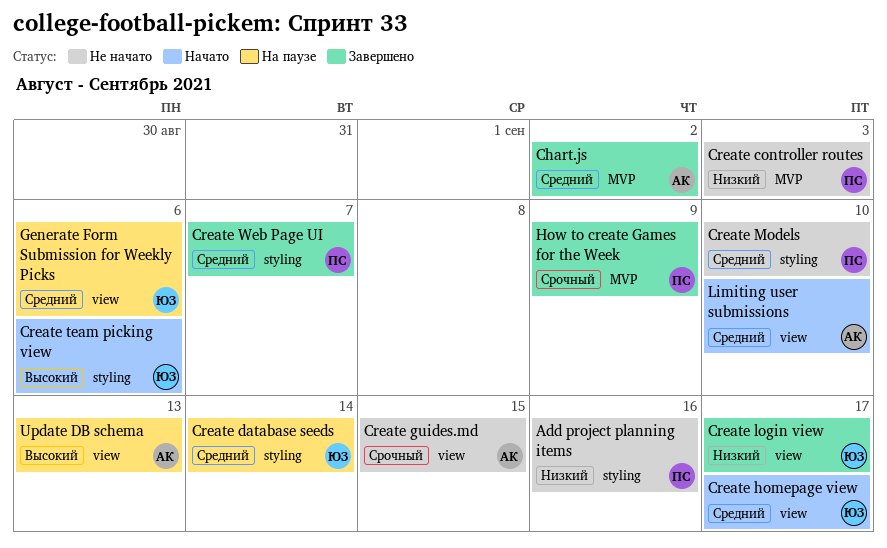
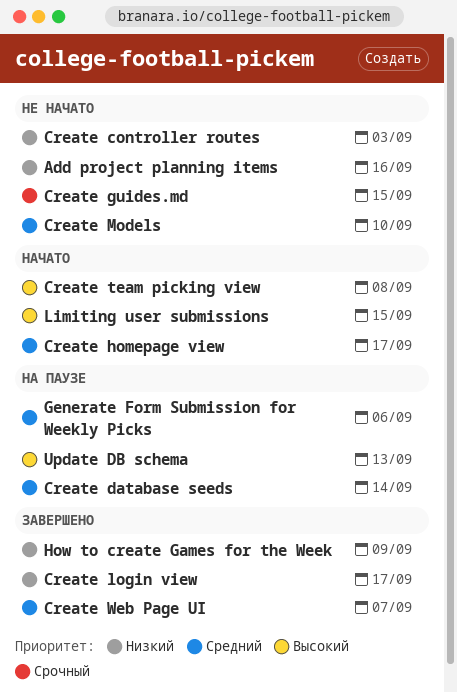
Chart.js: present -> none
Create team picking view, due: Sep 6 -> Sep 8
How to create Games for the Week, priority: Срочный -> Низкий
Limiting user submissions, priority: Средний -> Высокий
Limiting user submissions, due: Sep 10 -> Sep 15

